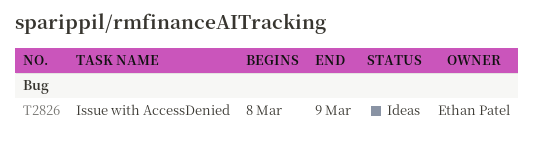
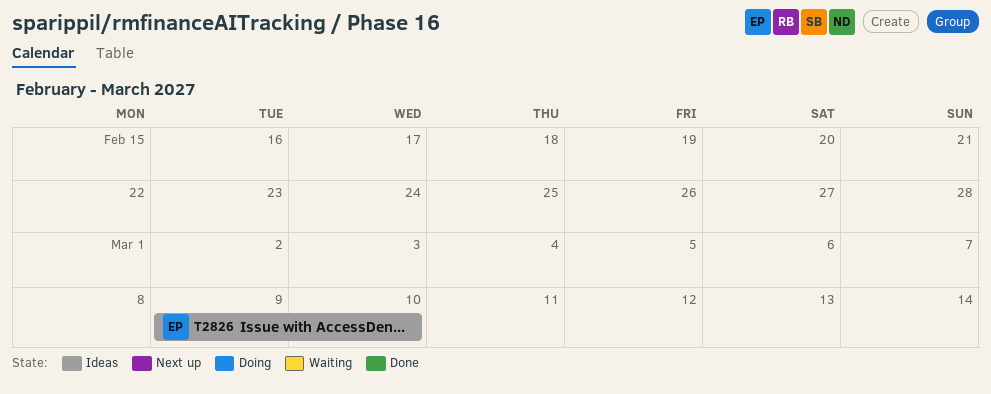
T2826, start: Mar 8 -> Mar 9
T2826, due: Mar 9 -> Mar 10

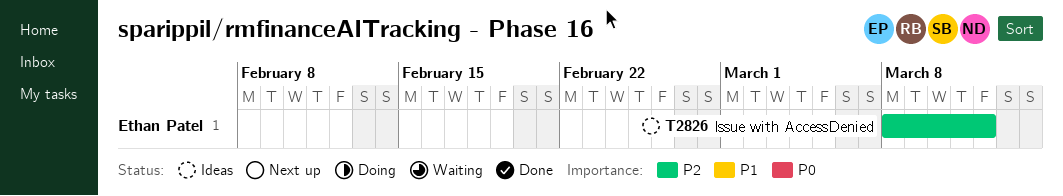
T2826, start: Mar 9 -> Mar 8
T2826, due: Mar 10 -> Mar 12

